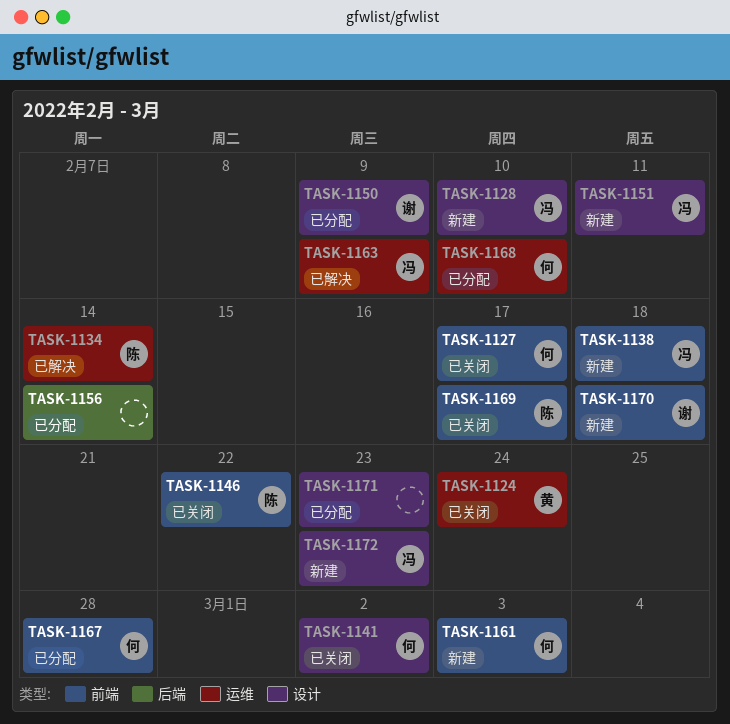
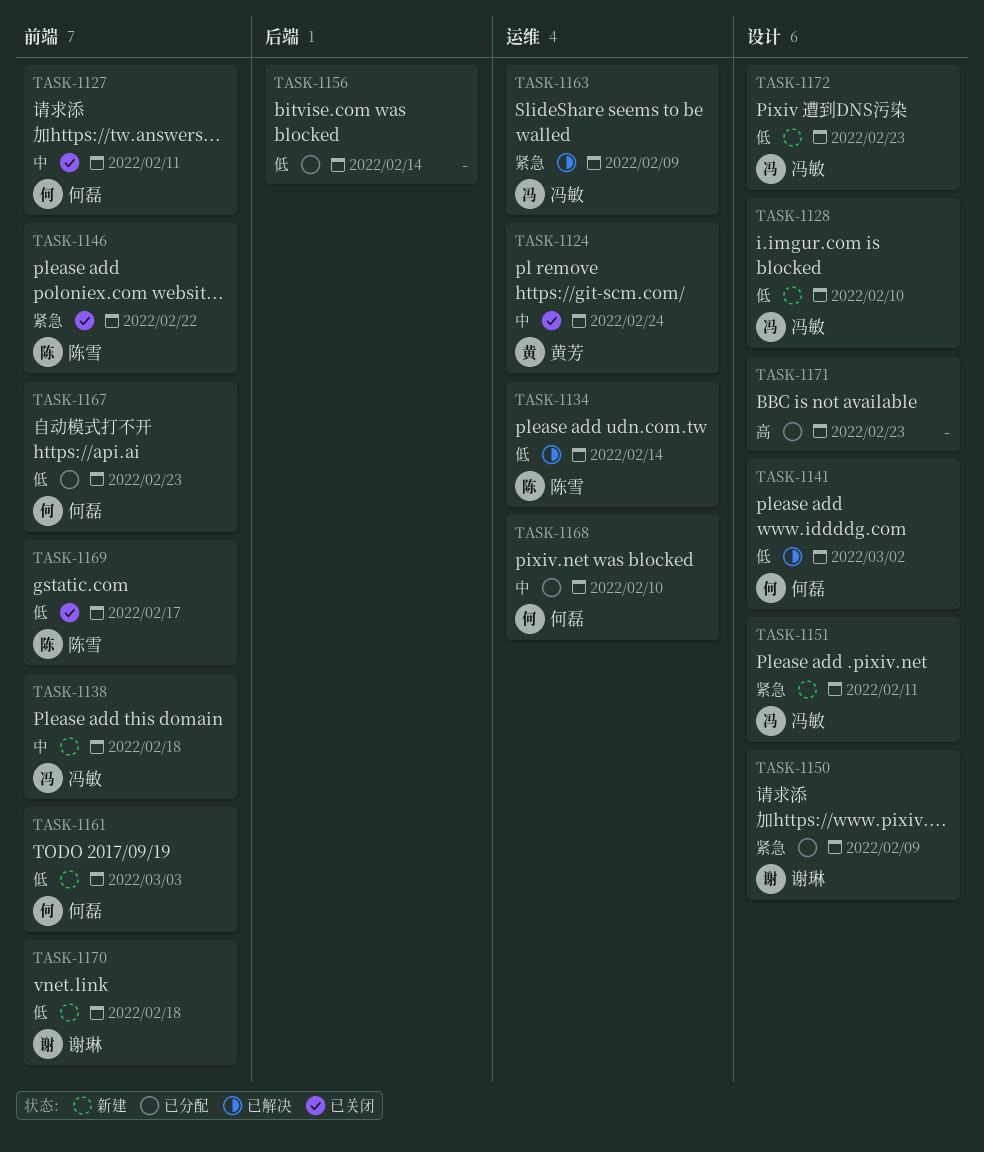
TASK-1127, due: Feb 17 -> Feb 11
TASK-1141, status: 已关闭 -> 已解决
TASK-1167, due: Feb 28 -> Feb 23

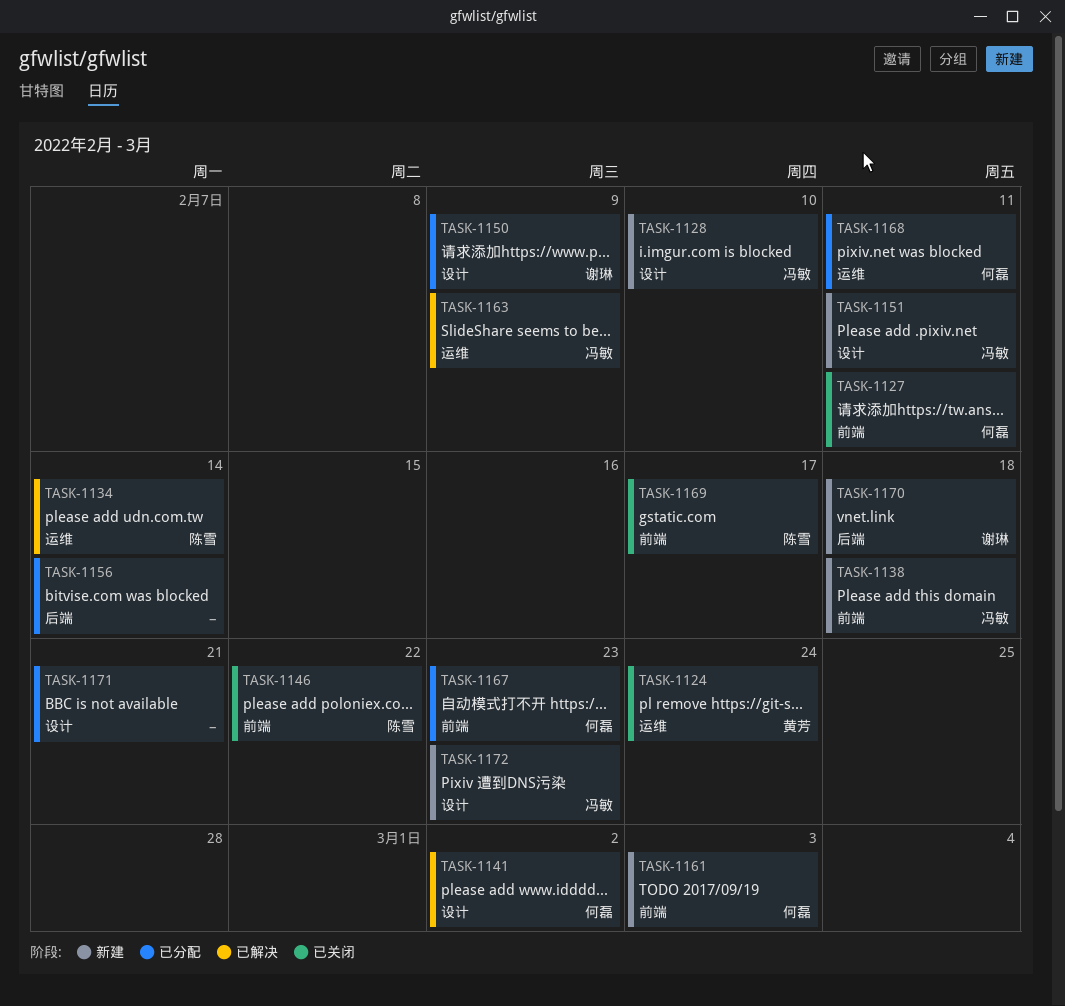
TASK-1168, due: Feb 10 -> Feb 11
TASK-1170, label: 前端 -> 后端
TASK-1171, due: Feb 23 -> Feb 21

